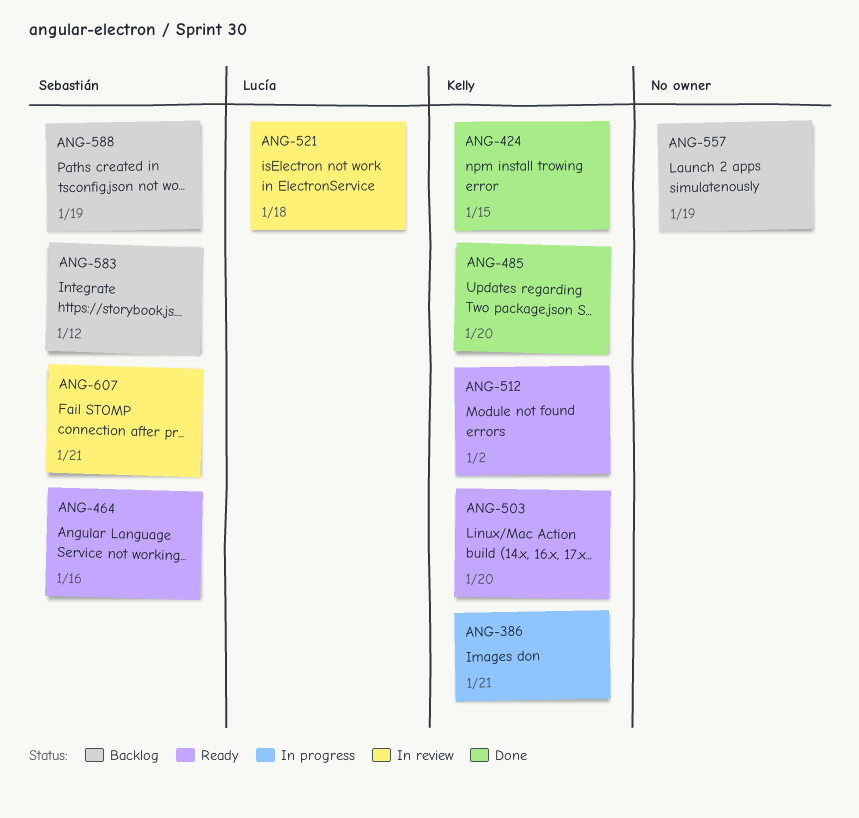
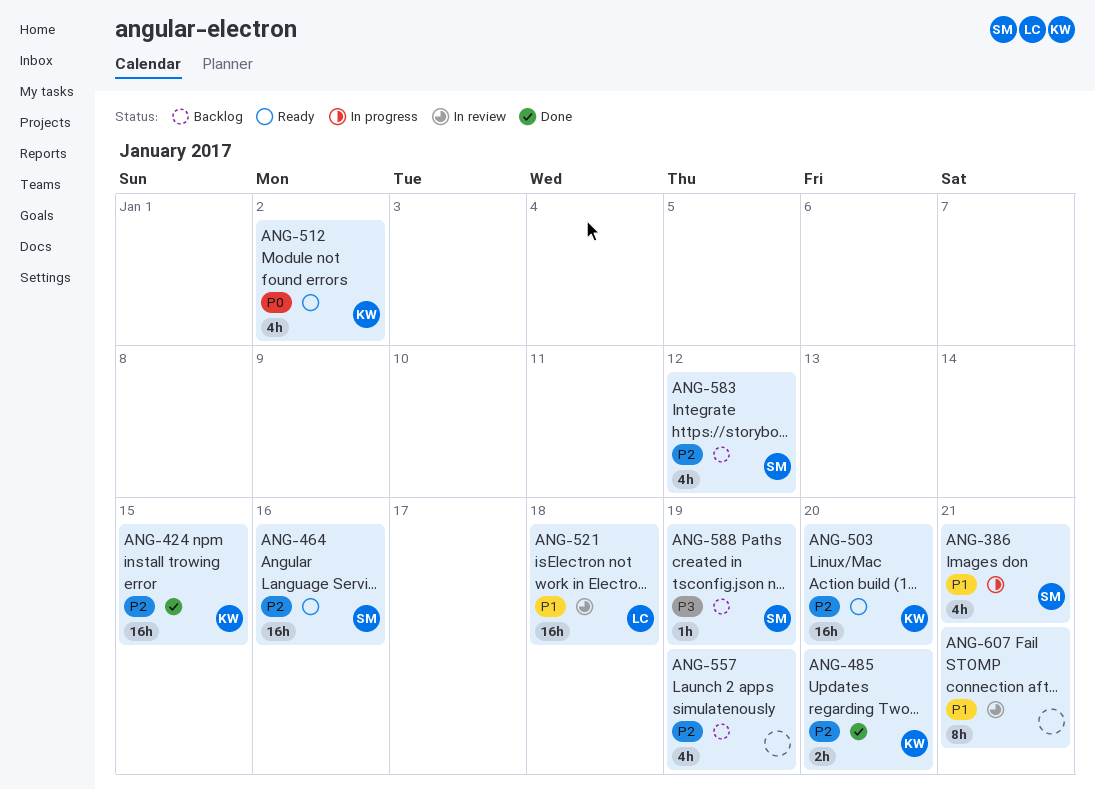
ANG-386, owner: Kelly -> Sebastián
ANG-607, owner: Sebastián -> none

